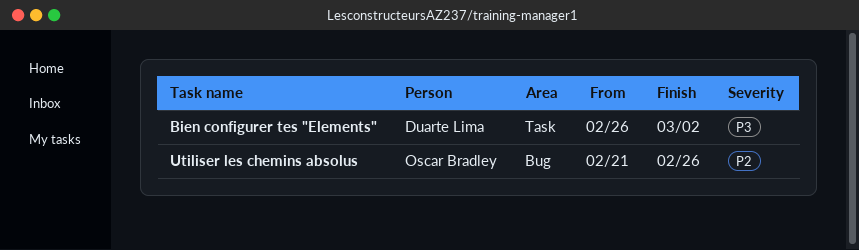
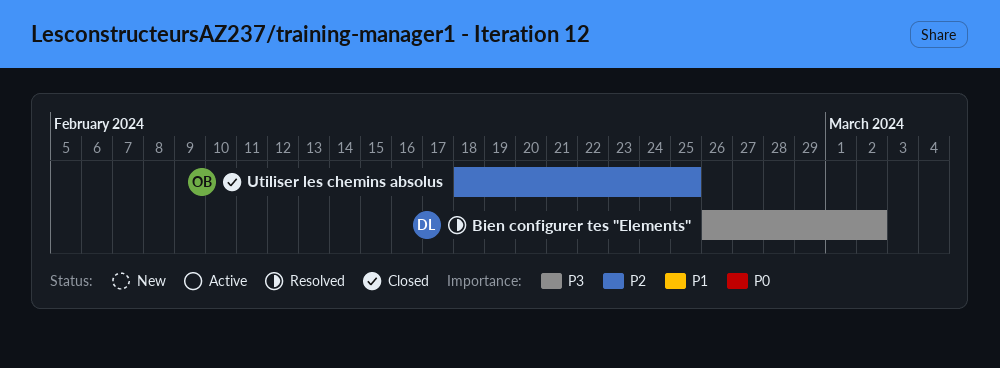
Utiliser les chemins absolus, start: Feb 21 -> Feb 18
Utiliser les chemins absolus, due: Feb 26 -> Feb 25

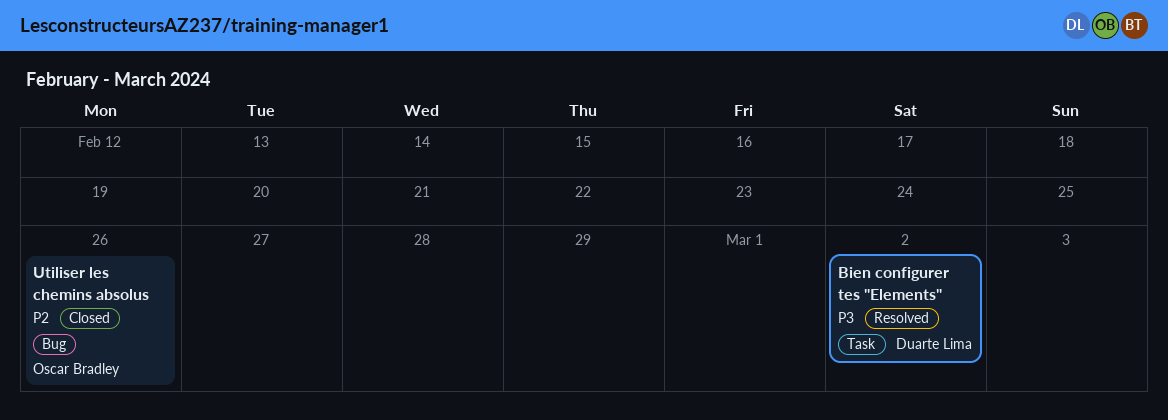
Utiliser les chemins absolus, due: Feb 25 -> Feb 26

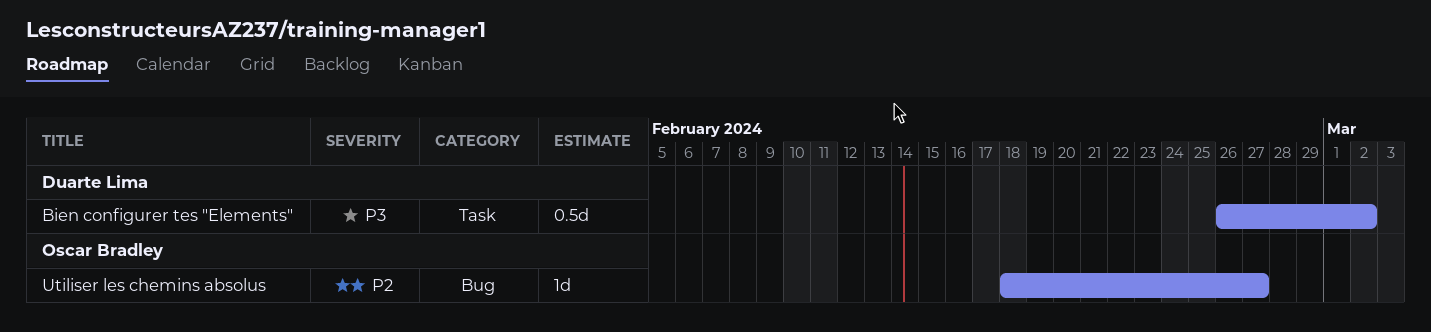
Utiliser les chemins absolus, due: Feb 26 -> Feb 27

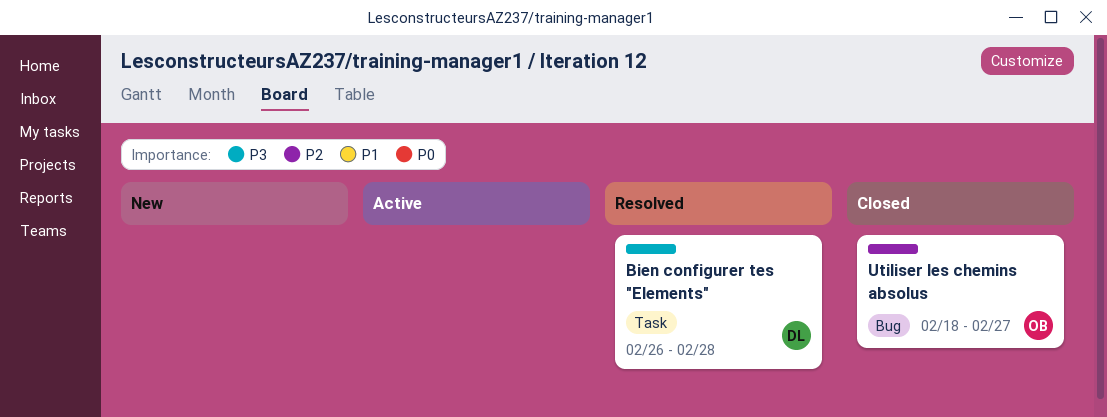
Bien configurer tes "Elements", due: Mar 2 -> Feb 28

